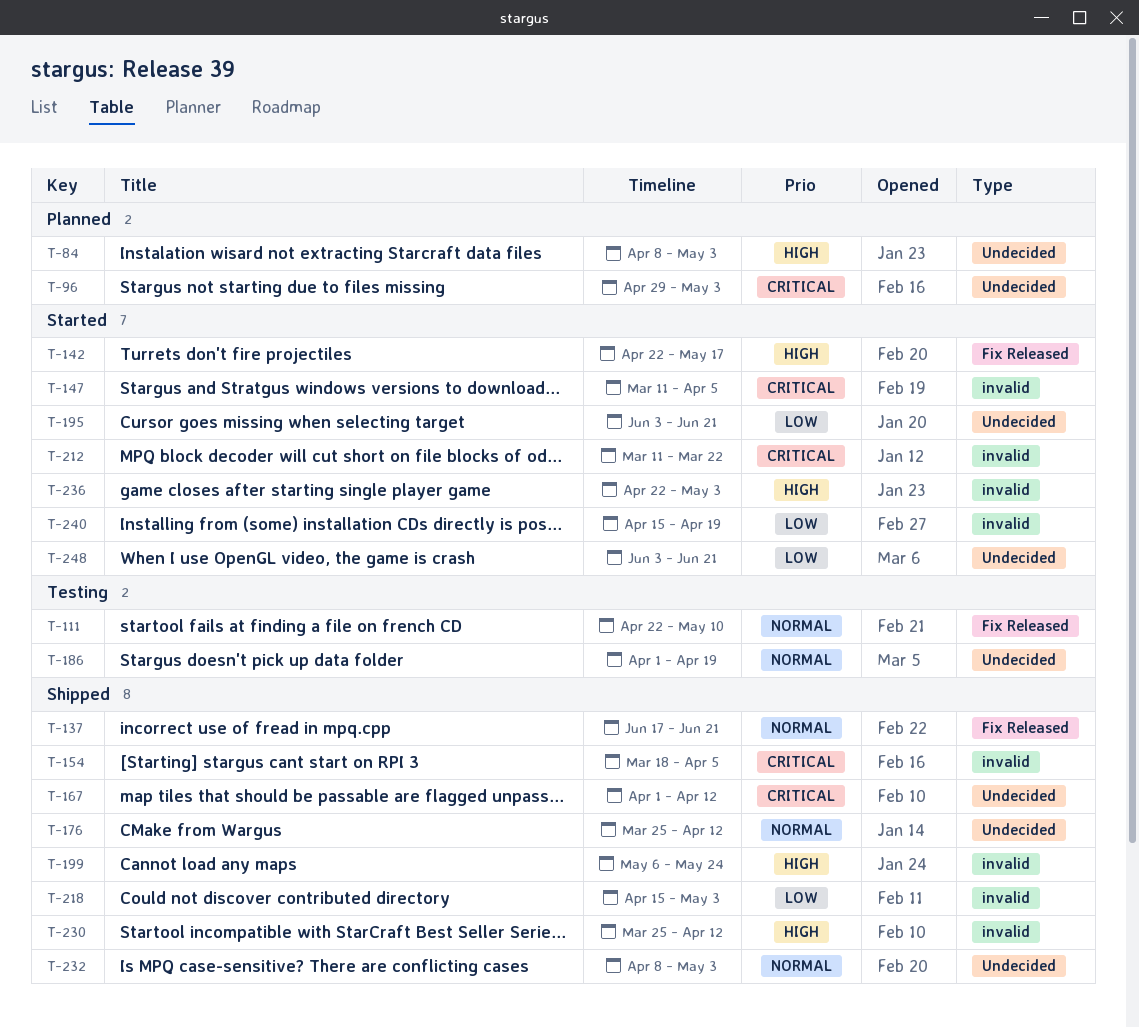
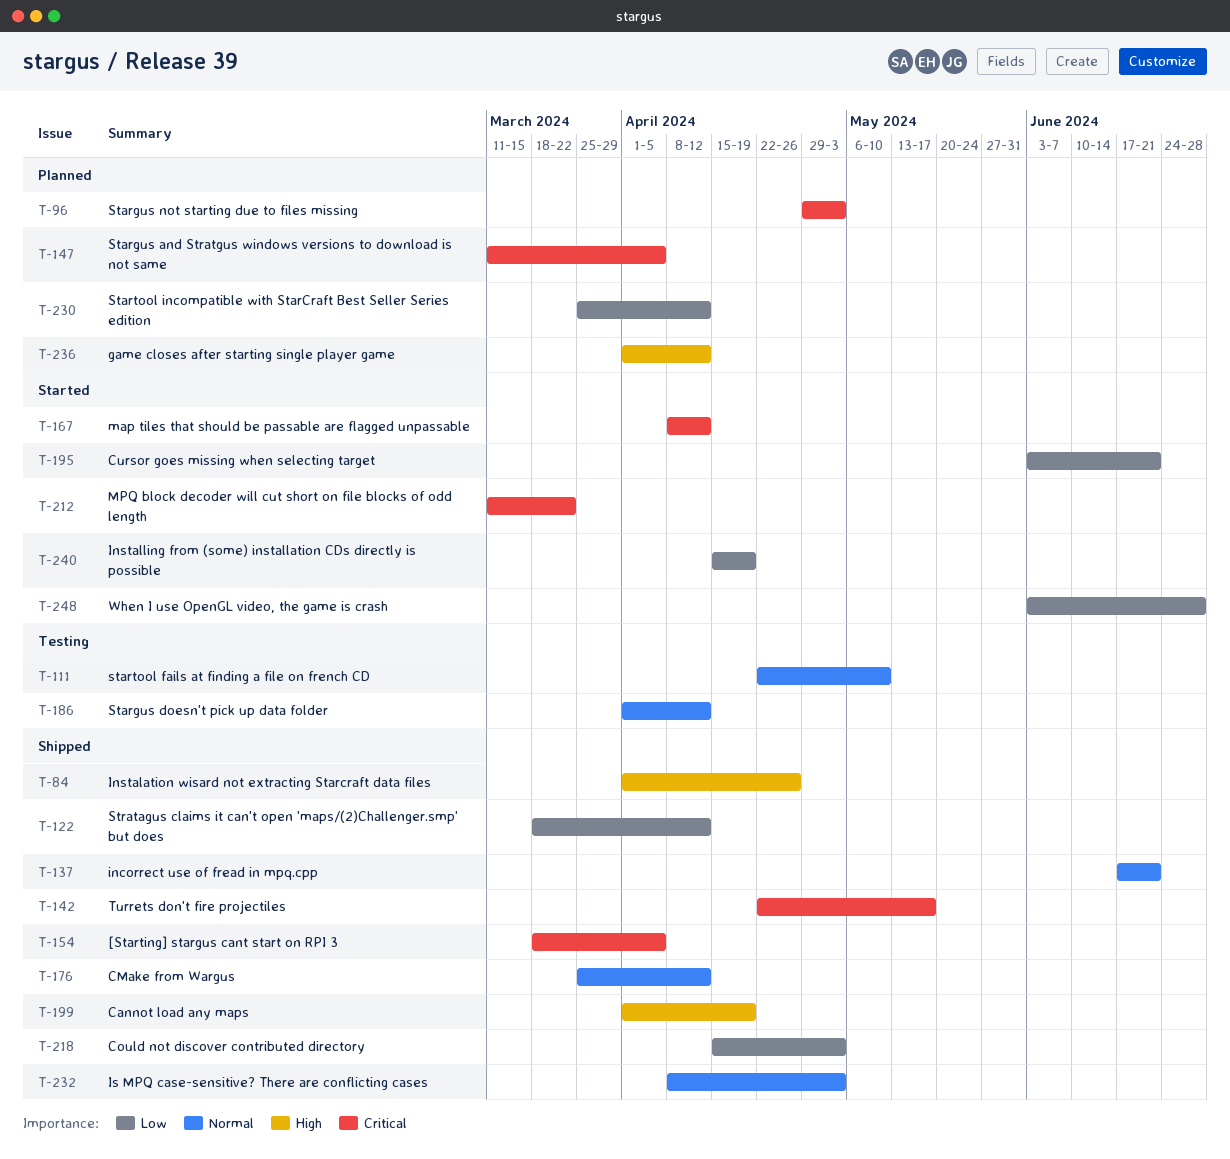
T-84, status: Planned -> Shipped
T-84, start: Apr 8 -> Apr 1
T-84, due: May 3 -> Apr 26
T-122: none -> present
T-142, status: Started -> Shipped
T-142, priority: High -> Critical
T-147, status: Started -> Planned
T-167, status: Shipped -> Started
T-167, start: Apr 1 -> Apr 8
T-186, due: Apr 19 -> Apr 12
T-199, start: May 6 -> Apr 1
T-199, due: May 24 -> Apr 19
T-230, status: Shipped -> Planned
T-230, priority: High -> Low
T-236, status: Started -> Planned
T-236, start: Apr 22 -> Apr 1
T-236, due: May 3 -> Apr 12
T-248, due: Jun 21 -> Jun 28

